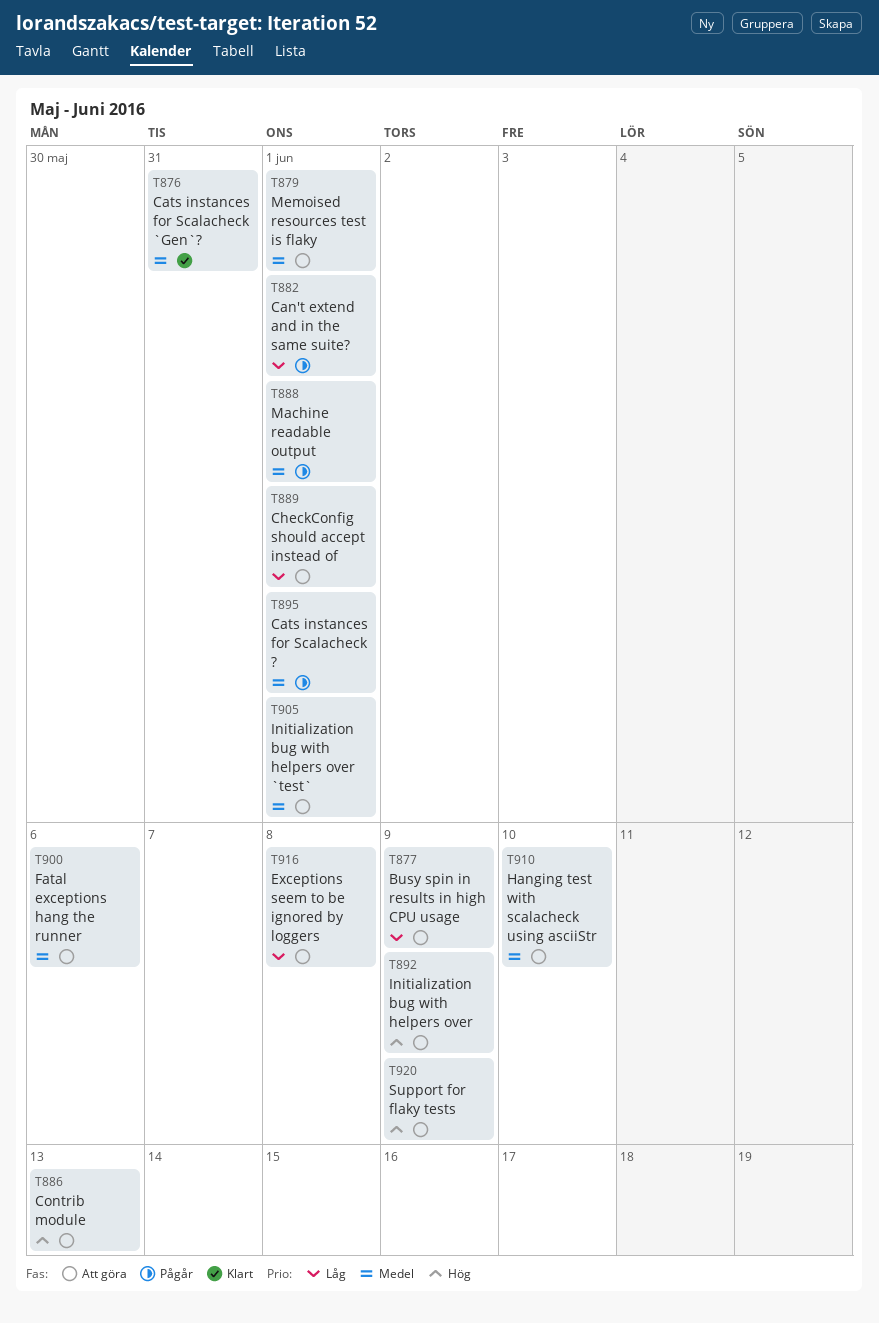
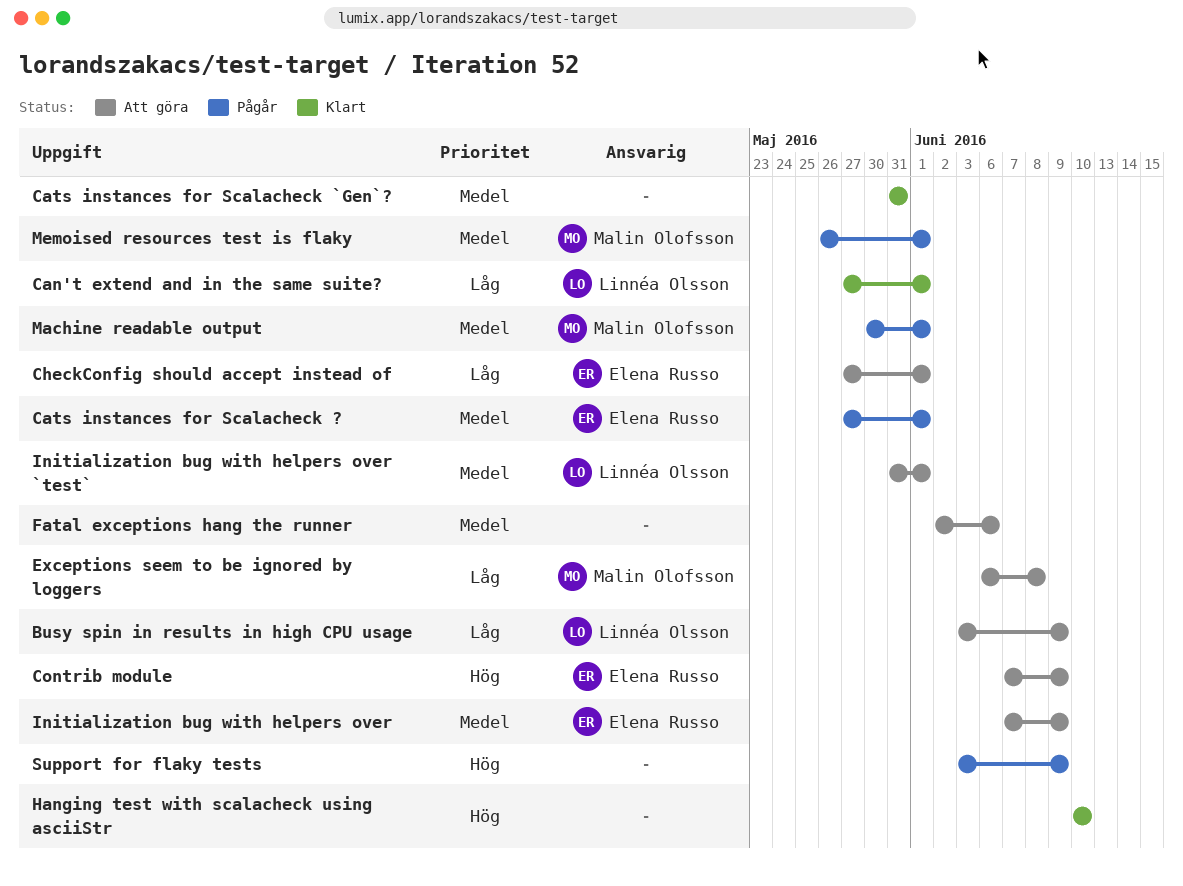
Can't extend and in the same suite?, status: Pågår -> Klart
Contrib module, due: Jun 13 -> Jun 9
Hanging test with scalacheck using asciiStr, status: Att göra -> Klart
Hanging test with scalacheck using asciiStr, priority: Medel -> Hög
Initialization bug with helpers over, priority: Hög -> Medel
Memoised resources test is flaky, status: Att göra -> Pågår
Support for flaky tests, status: Att göra -> Pågår

